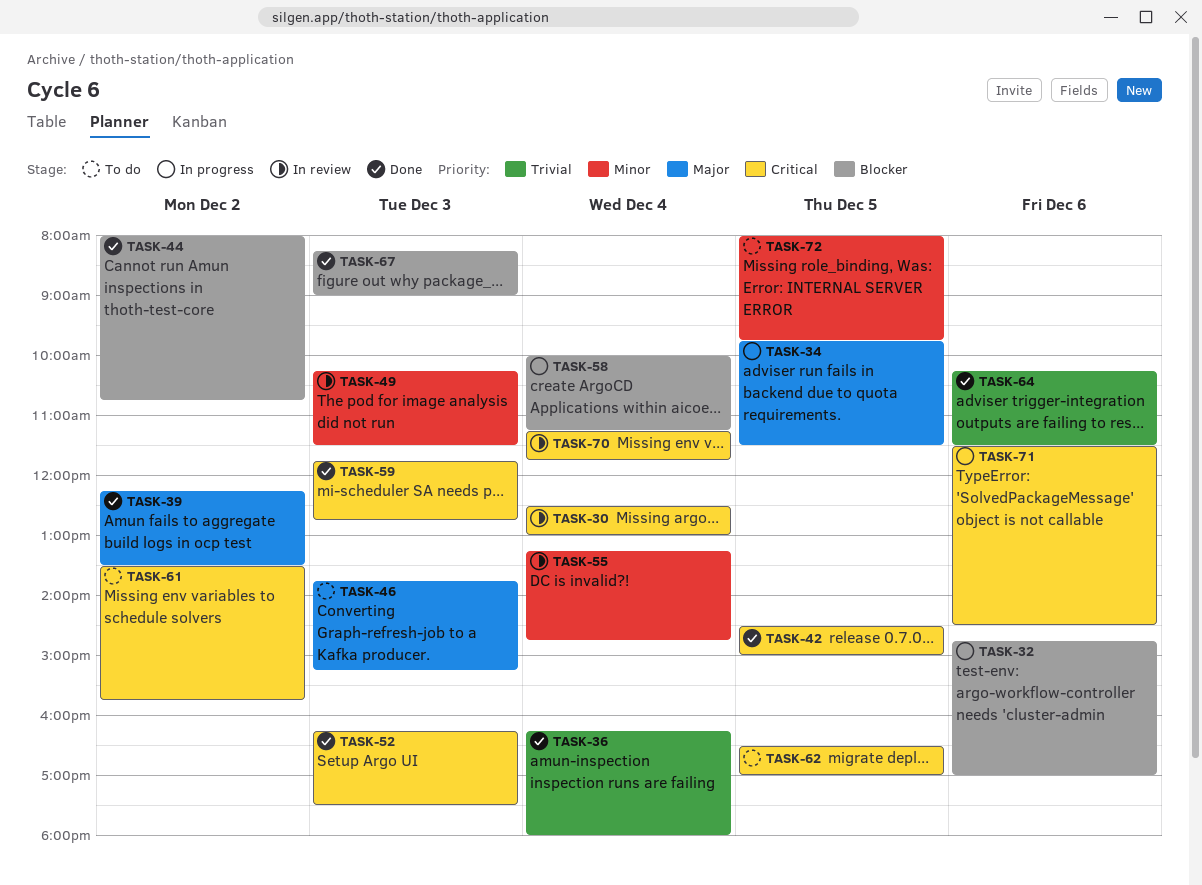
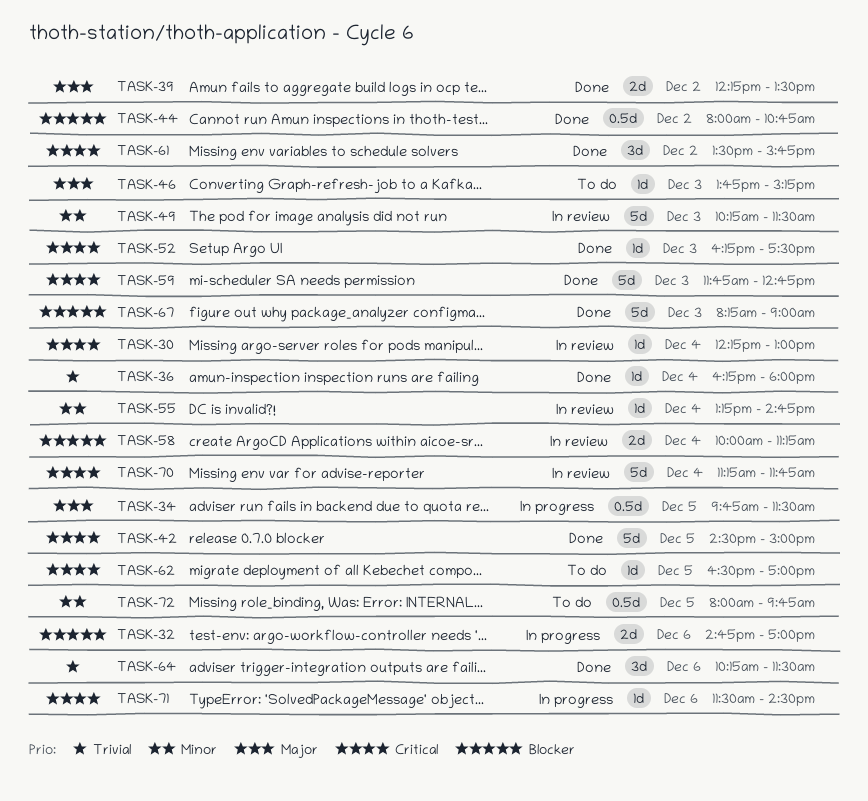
TASK-30, begins: 12:30 -> 12:15
TASK-58, status: In progress -> In review
TASK-61, status: To do -> Done

